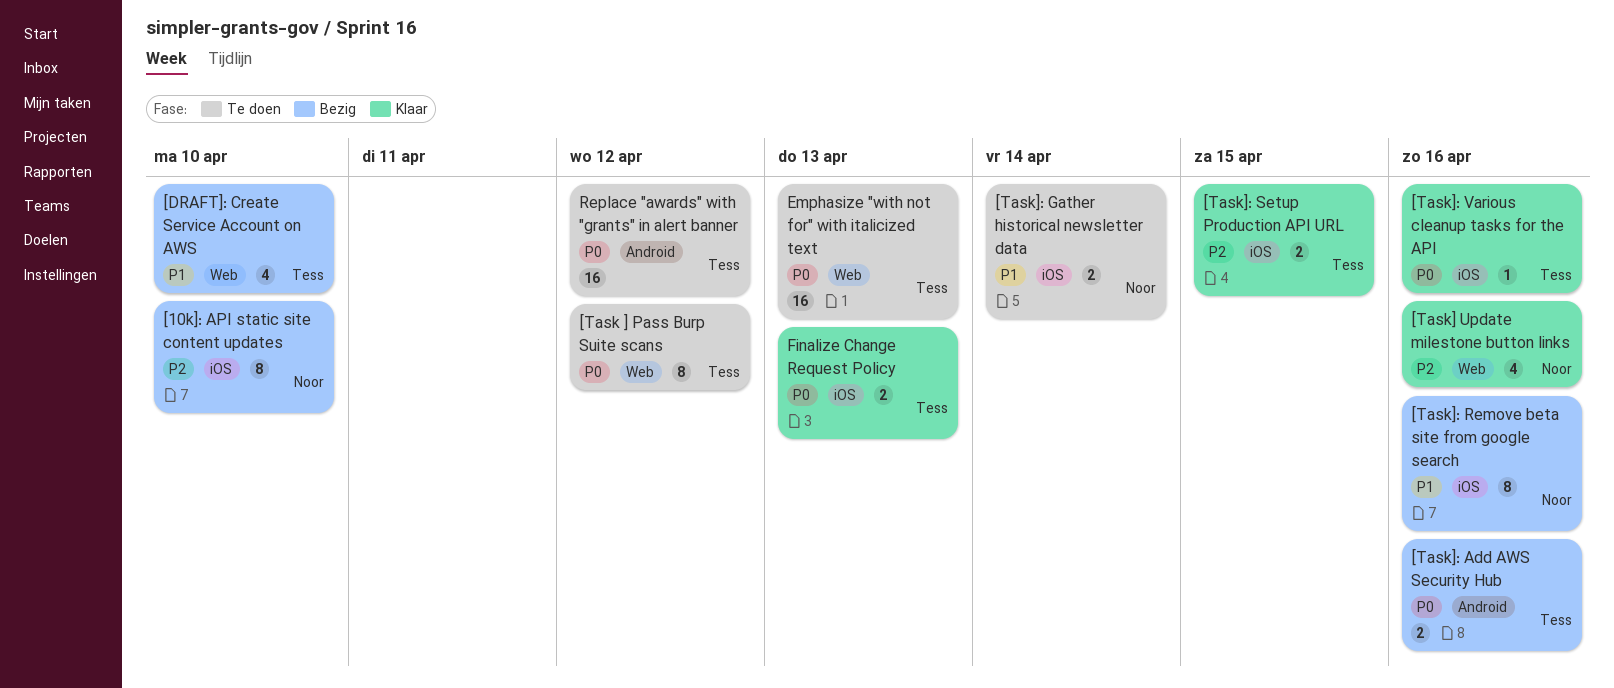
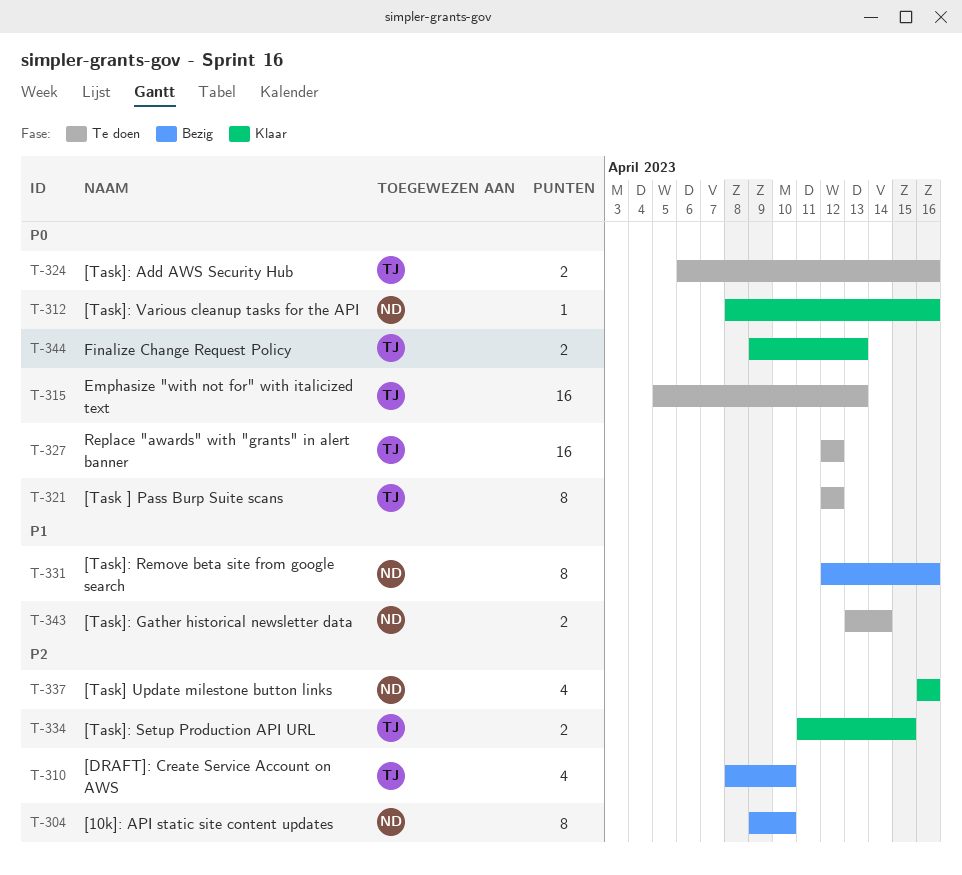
[DRAFT]: Create Service Account on AWS, priority: P1 -> P2
[Task]: Add AWS Security Hub, status: Bezig -> Te doen
[Task]: Various cleanup tasks for the API, owner: Tess -> Noor

